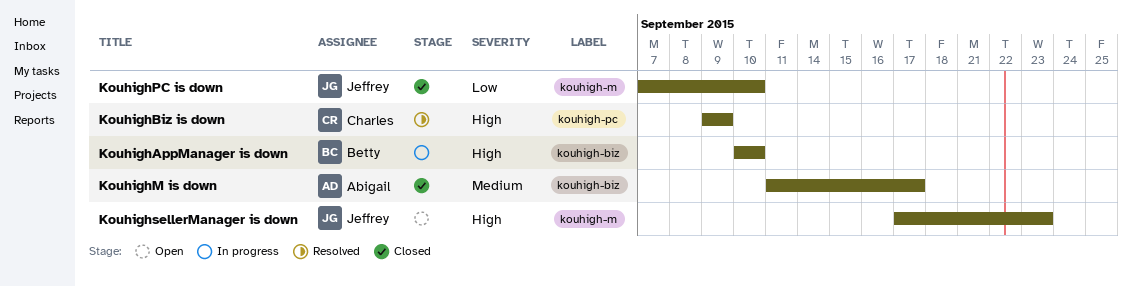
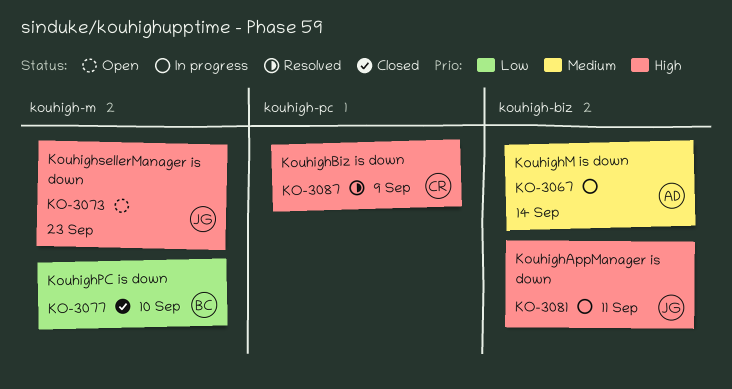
KouhighAppManager is down, owner: Betty -> Jeffrey
KouhighAppManager is down, due: Sep 10 -> Sep 11
KouhighM is down, status: Closed -> In progress
KouhighM is down, due: Sep 17 -> Sep 14
KouhighPC is down, owner: Jeffrey -> Betty

